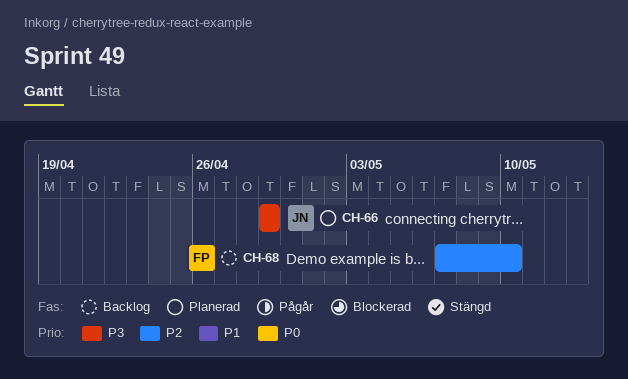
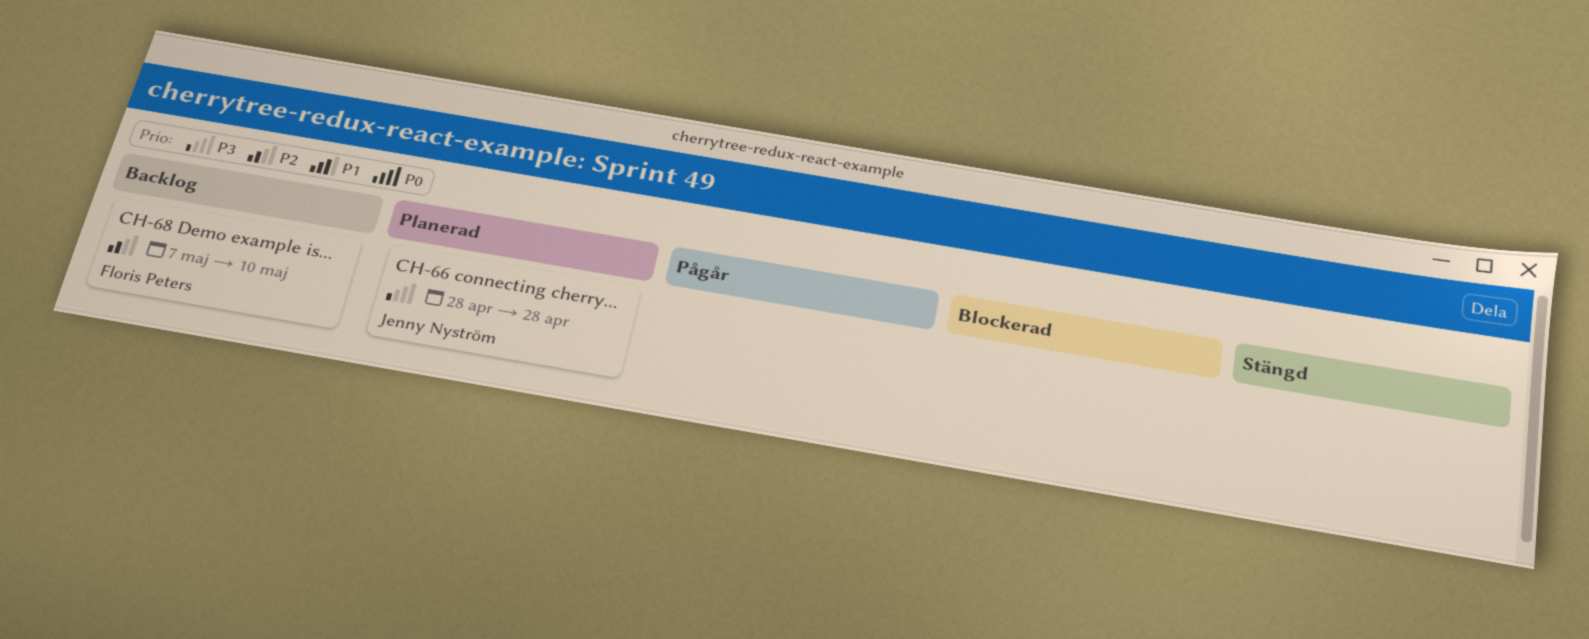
CH-66, start: Apr 29 -> Apr 28
CH-66, due: Apr 29 -> Apr 28

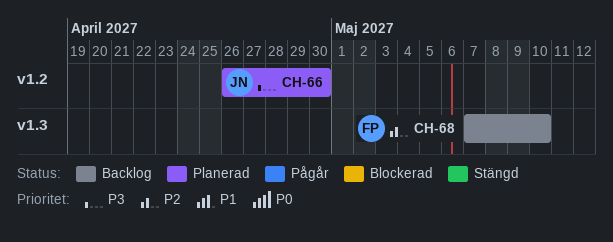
CH-66, start: Apr 28 -> Apr 26
CH-66, due: Apr 28 -> Apr 30

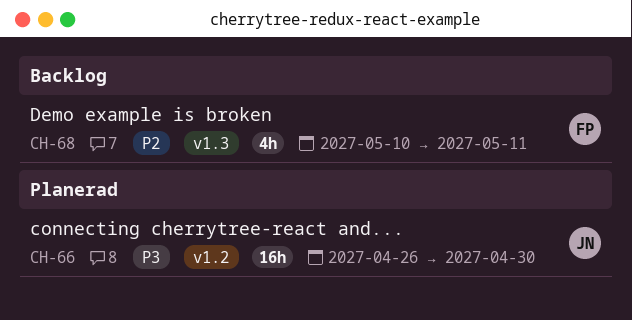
CH-68, start: May 7 -> May 10
CH-68, due: May 10 -> May 11

